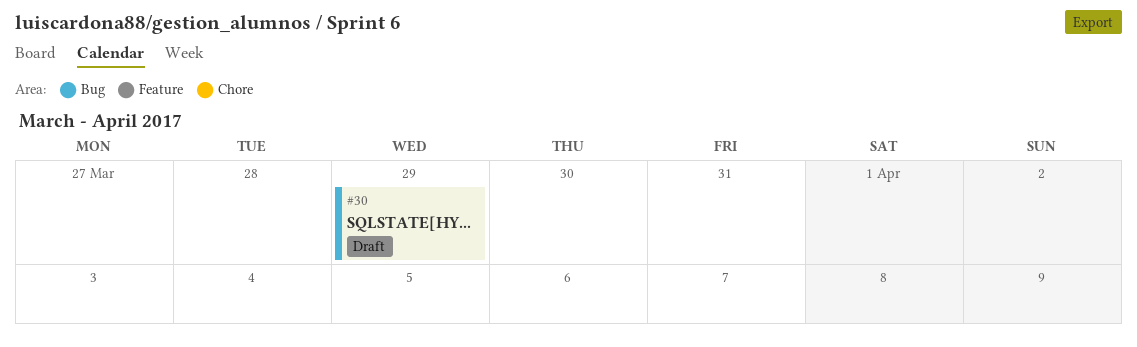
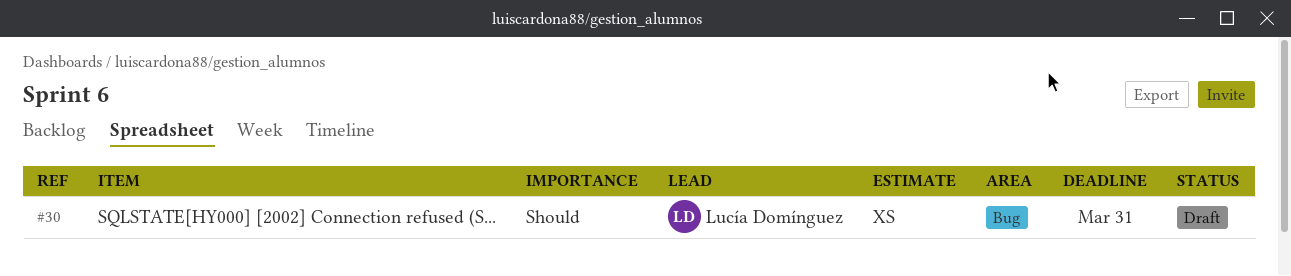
#30, due: Mar 29 -> Mar 31

